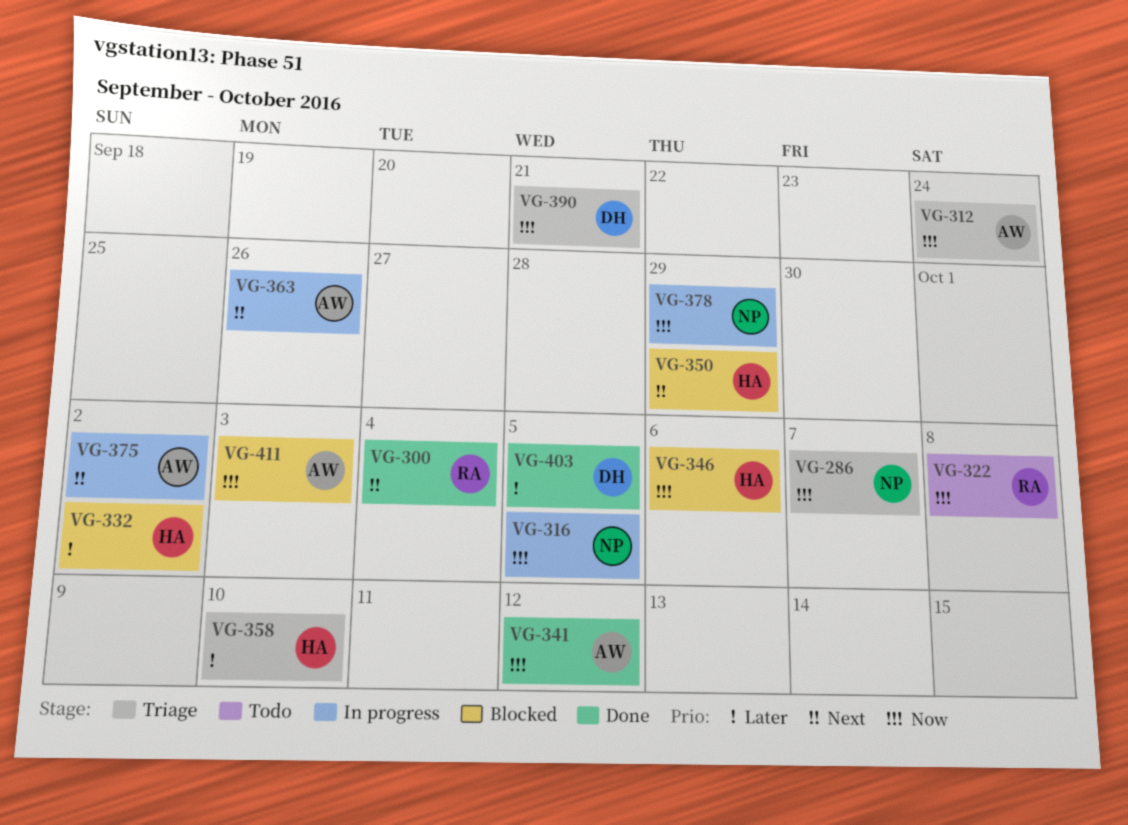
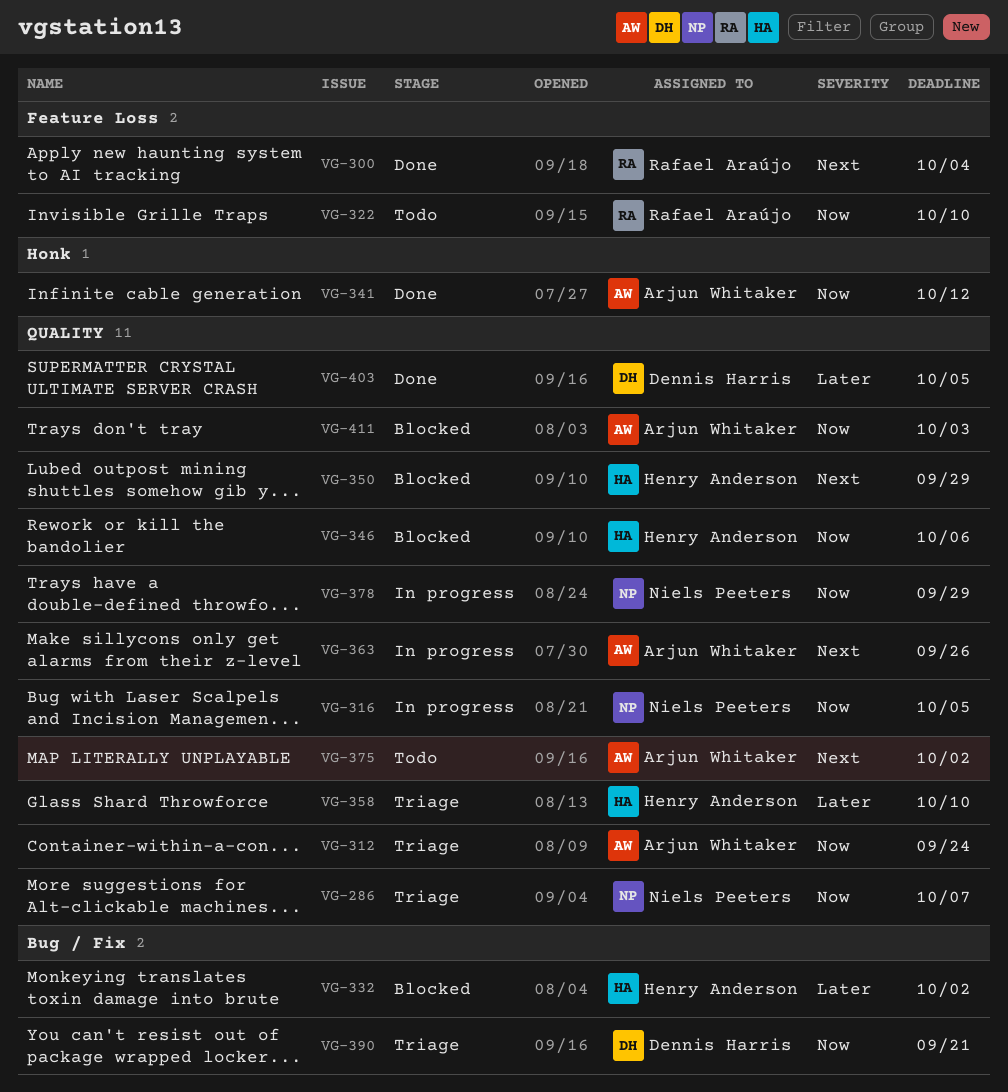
VG-322, due: Oct 8 -> Oct 10
VG-375, status: In progress -> Todo

